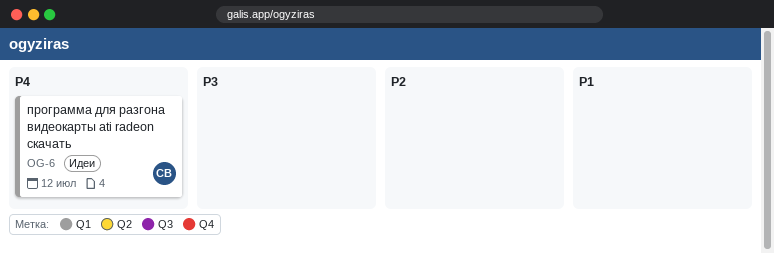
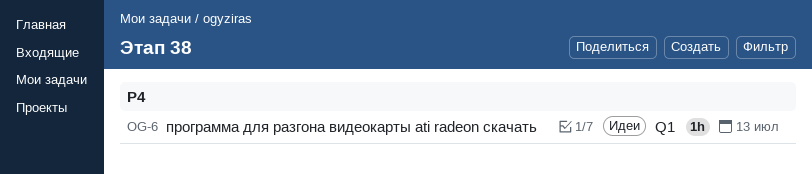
OG-6, due: Jul 12 -> Jul 13

